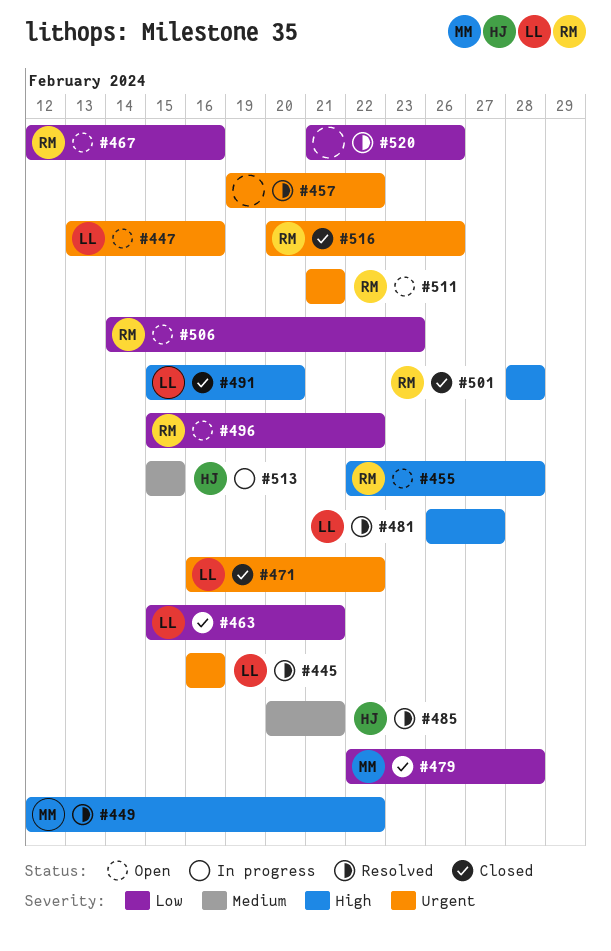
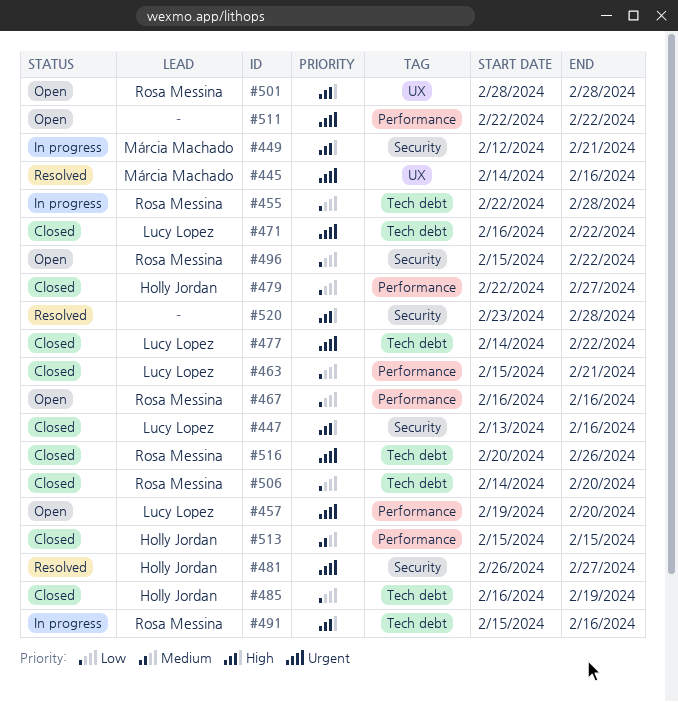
#445, owner: Lucy Lopez -> Márcia Machado
#445, start: Feb 16 -> Feb 14
#447, status: Open -> Closed
#447, priority: Urgent -> High
#449, status: Resolved -> In progress
#449, due: Feb 22 -> Feb 21
#455, status: Open -> In progress
#455, priority: High -> Low
#457, status: Resolved -> Open
#457, owner: none -> Lucy Lopez
#457, due: Feb 22 -> Feb 20
#467, start: Feb 12 -> Feb 16
#477: none -> present
#479, owner: Márcia Machado -> Holly Jordan
#479, due: Feb 28 -> Feb 27
#481, owner: Lucy Lopez -> Holly Jordan
#481, priority: High -> Urgent
#485, status: Resolved -> Closed
#485, priority: Medium -> Low
#485, start: Feb 20 -> Feb 16
#485, due: Feb 21 -> Feb 19
#491, status: Closed -> In progress
#491, owner: Lucy Lopez -> Rosa Messina
#491, due: Feb 20 -> Feb 16
#501, status: Closed -> Open
#506, status: Open -> Closed
#506, due: Feb 23 -> Feb 20
#511, owner: Rosa Messina -> none
#511, start: Feb 21 -> Feb 22
#511, due: Feb 21 -> Feb 22
#513, status: In progress -> Closed
#520, priority: Low -> High
#520, start: Feb 21 -> Feb 23
#520, due: Feb 26 -> Feb 28

